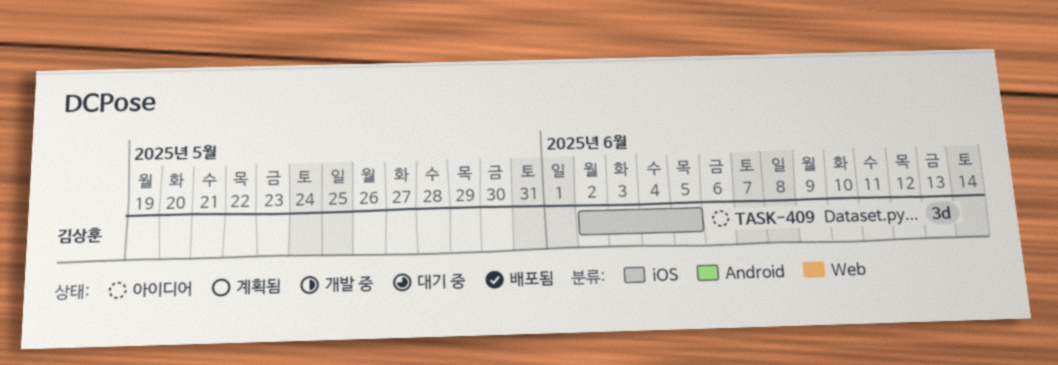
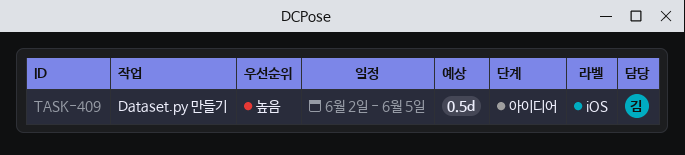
TASK-409, estimate: 3d -> 0.5d

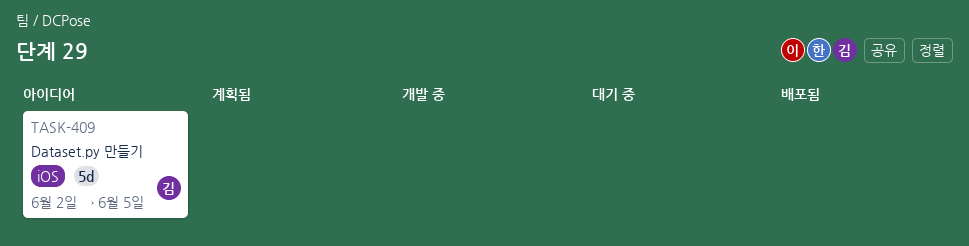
TASK-409, estimate: 0.5d -> 5d

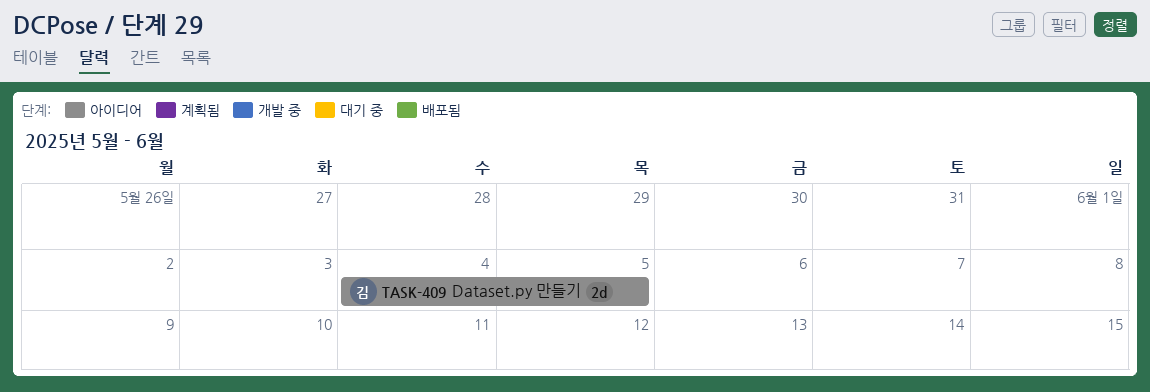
TASK-409, estimate: 5d -> 2d
TASK-409, start: Jun 2 -> Jun 4

